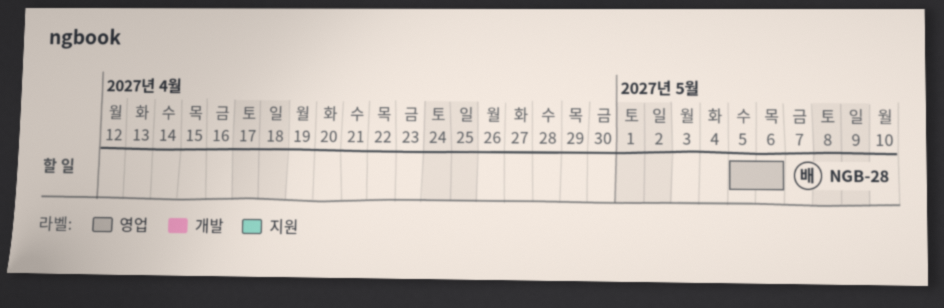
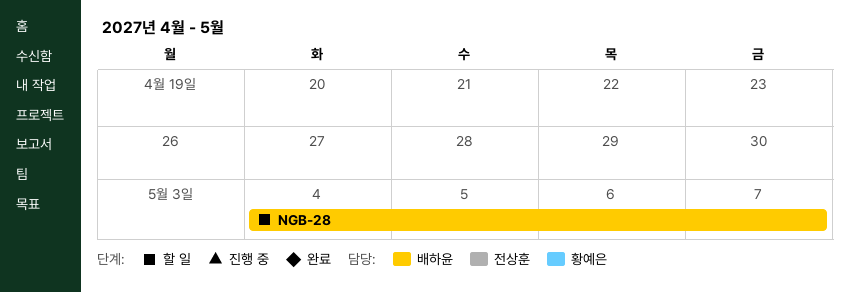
NGB-28, start: May 5 -> May 4
NGB-28, due: May 6 -> May 7

